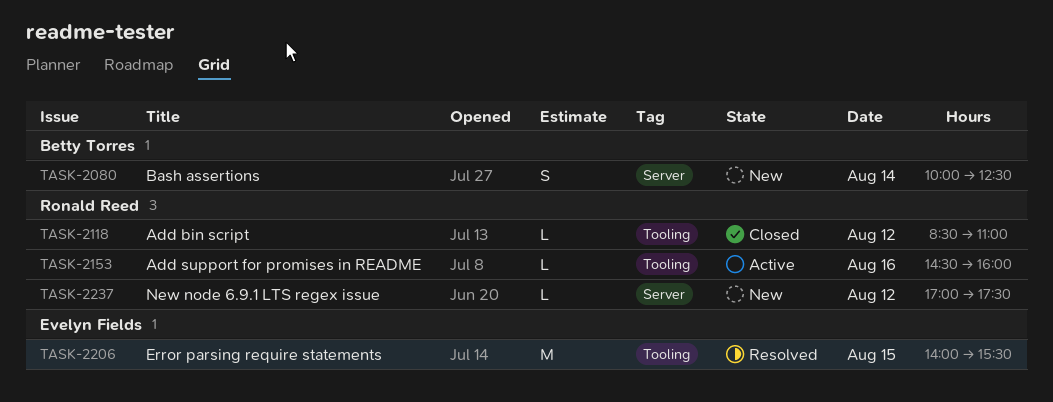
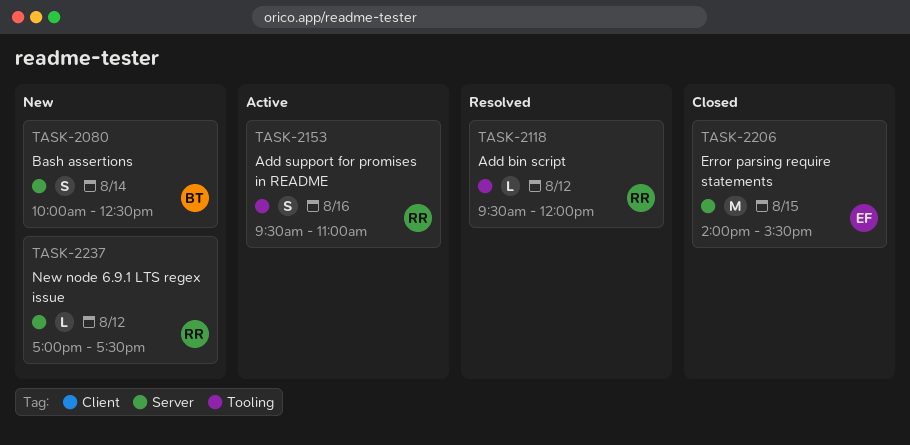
TASK-2118, status: Closed -> Resolved
TASK-2118, begins: 08:30 -> 09:30
TASK-2118, ends: 11:00 -> 12:00
TASK-2153, estimate: L -> S
TASK-2153, begins: 14:30 -> 09:30
TASK-2153, ends: 16:00 -> 11:00
TASK-2206, status: Resolved -> Closed
TASK-2206, label: Tooling -> Server

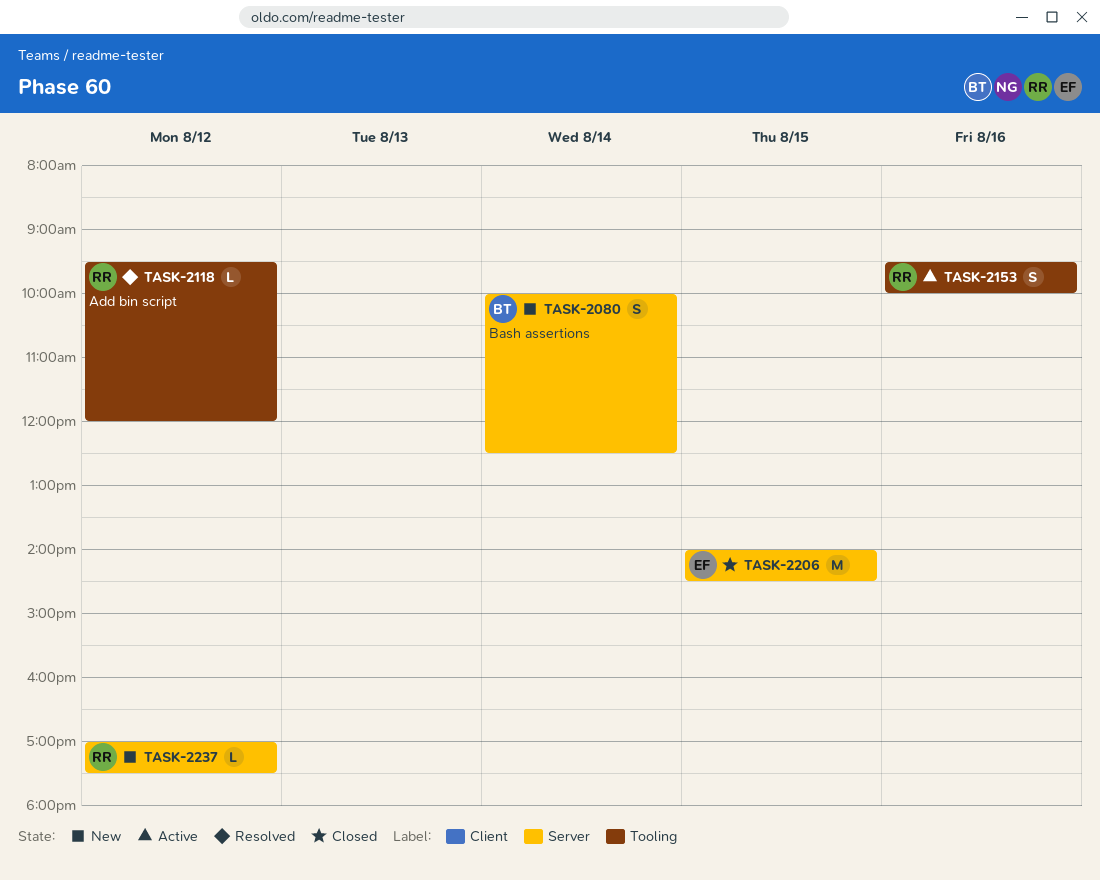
TASK-2153, ends: 11:00 -> 10:00
TASK-2206, ends: 15:30 -> 14:30

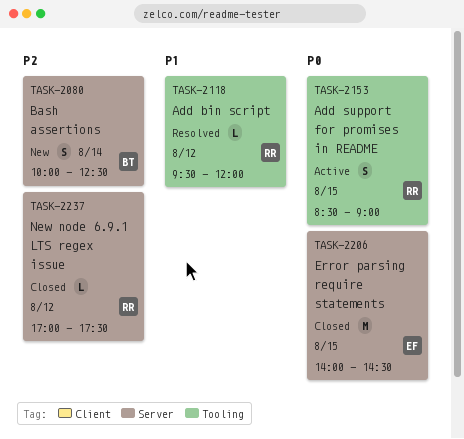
TASK-2153, day: Aug 16 -> Aug 15
TASK-2153, begins: 09:30 -> 08:30
TASK-2153, ends: 10:00 -> 09:00
TASK-2237, status: New -> Closed

